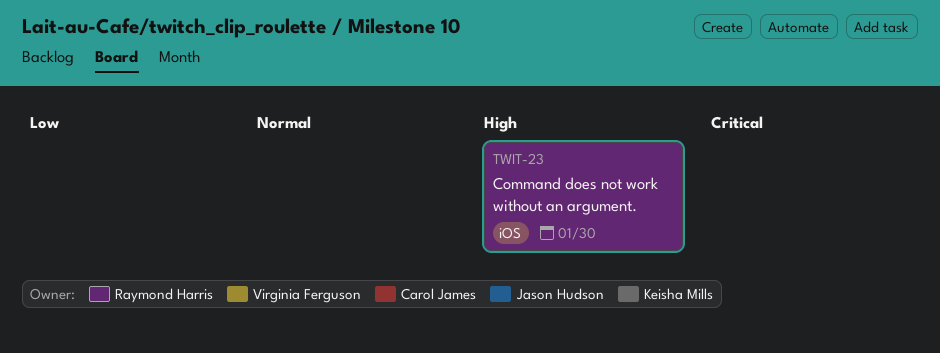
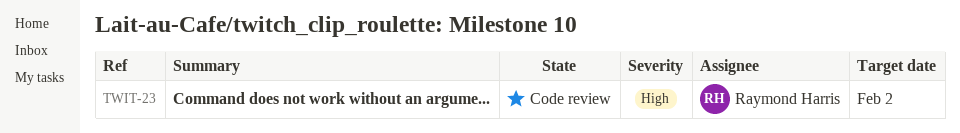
TWIT-23, due: Jan 30 -> Feb 2

